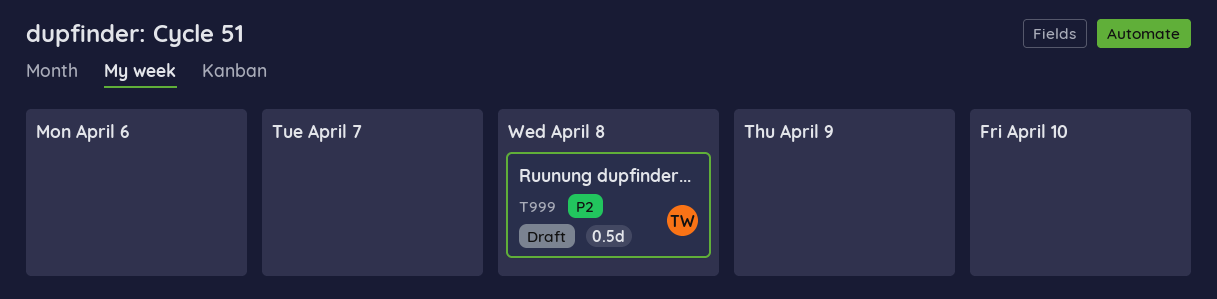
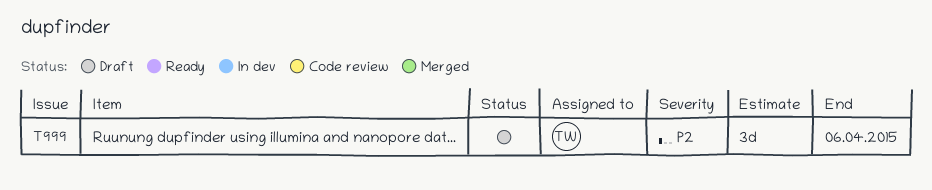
T999, estimate: 0.5d -> 3d
T999, due: Apr 8 -> Apr 6

